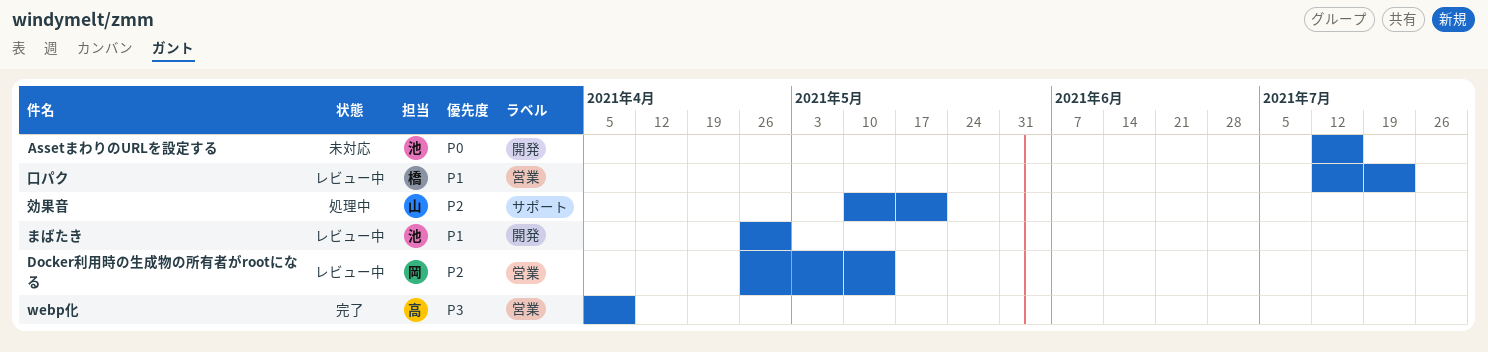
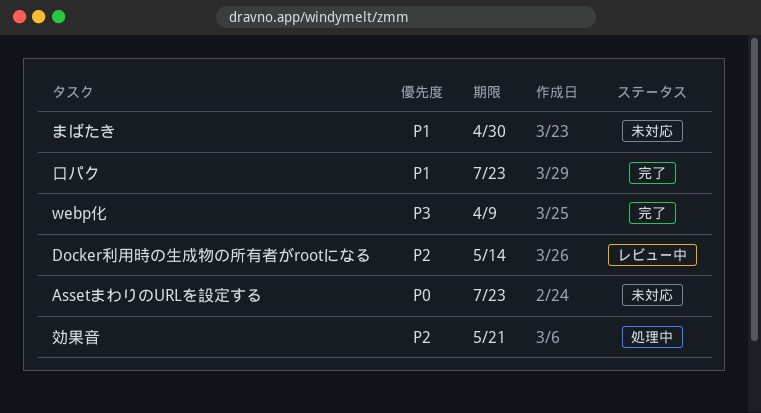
AssetまわりのURLを設定する, due: Jul 16 -> Jul 23
まばたき, status: レビュー中 -> 未対応
口パク, status: レビュー中 -> 完了

